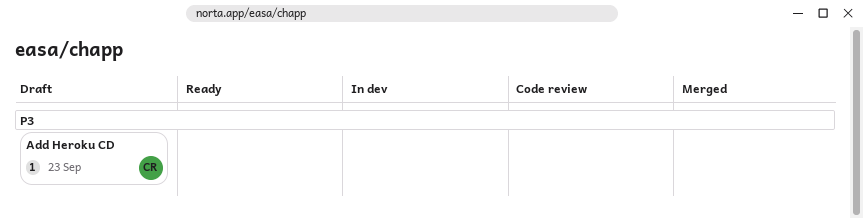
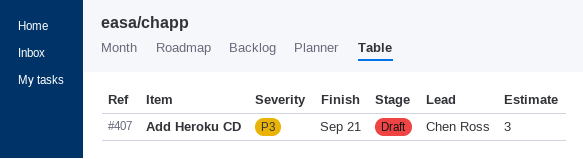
Add Heroku CD, estimate: 1 -> 3
Add Heroku CD, due: Sep 23 -> Sep 21

